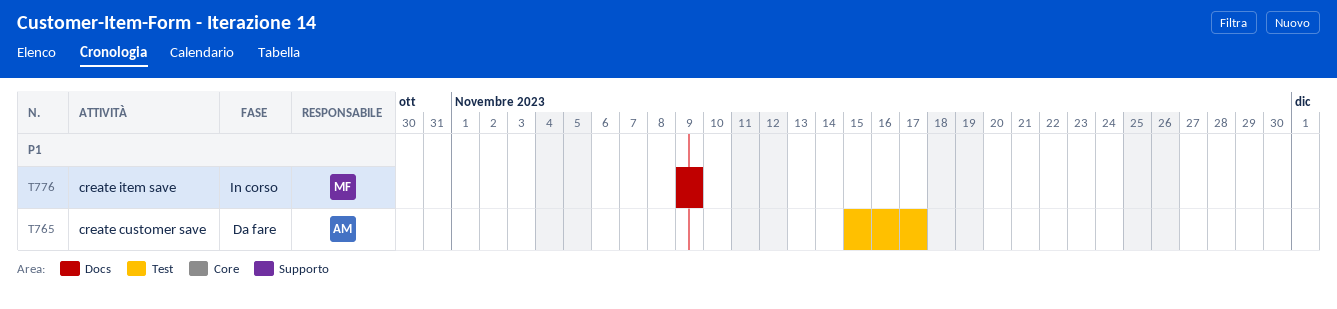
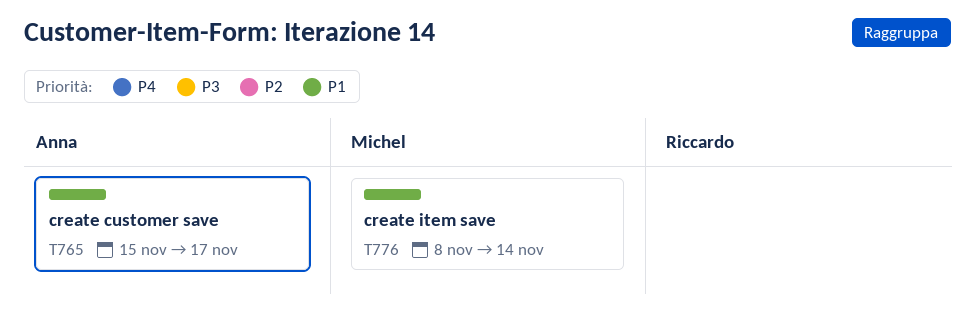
T776, start: Nov 9 -> Nov 8
T776, due: Nov 9 -> Nov 14

